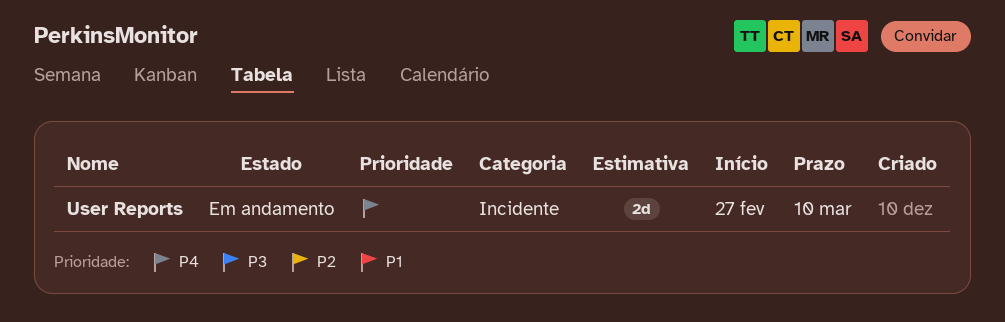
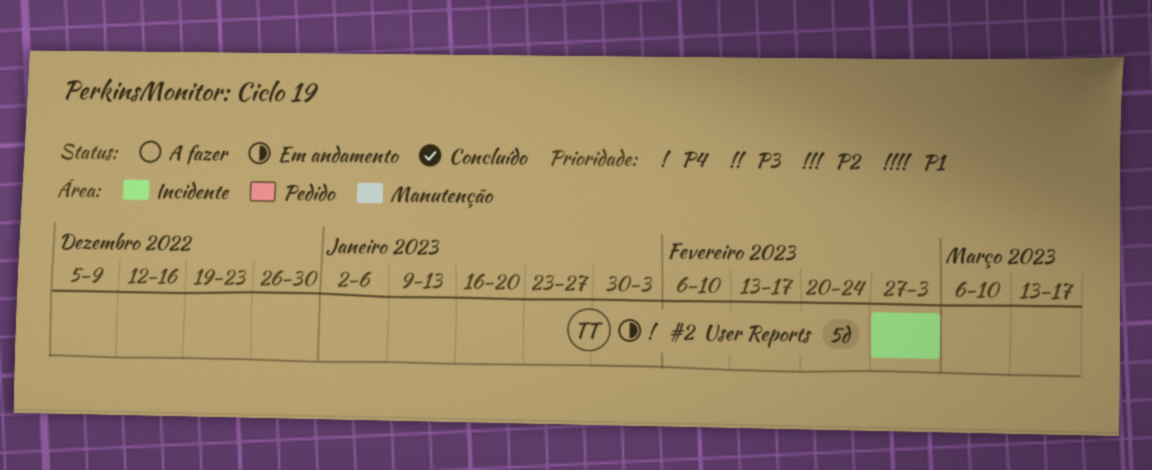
User Reports, estimate: 2d -> 5d
User Reports, due: Mar 10 -> Mar 3

